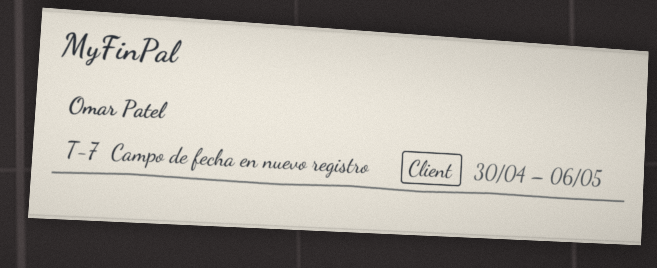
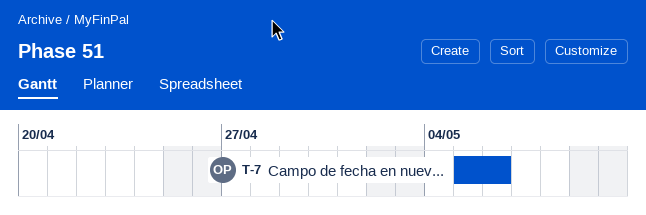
T-7, start: Apr 30 -> May 5

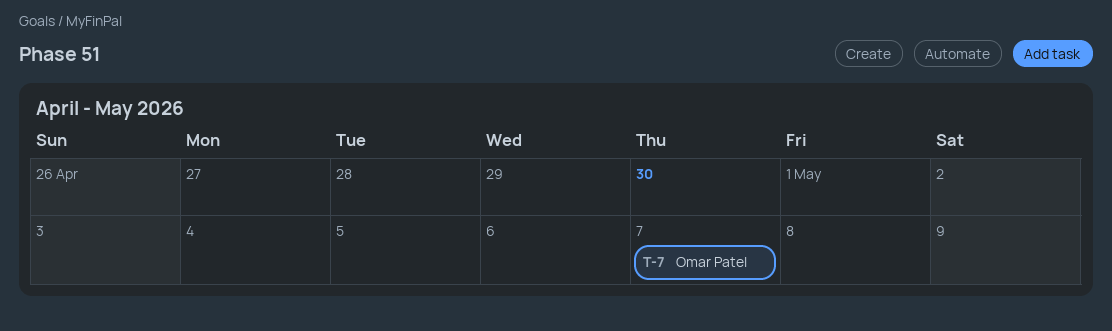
T-7, due: May 6 -> May 7

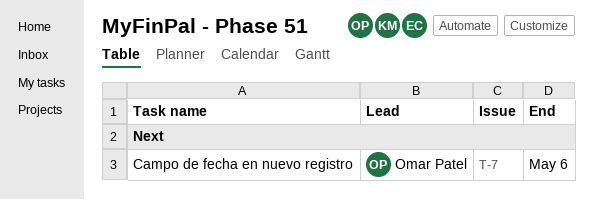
T-7, due: May 7 -> May 6

